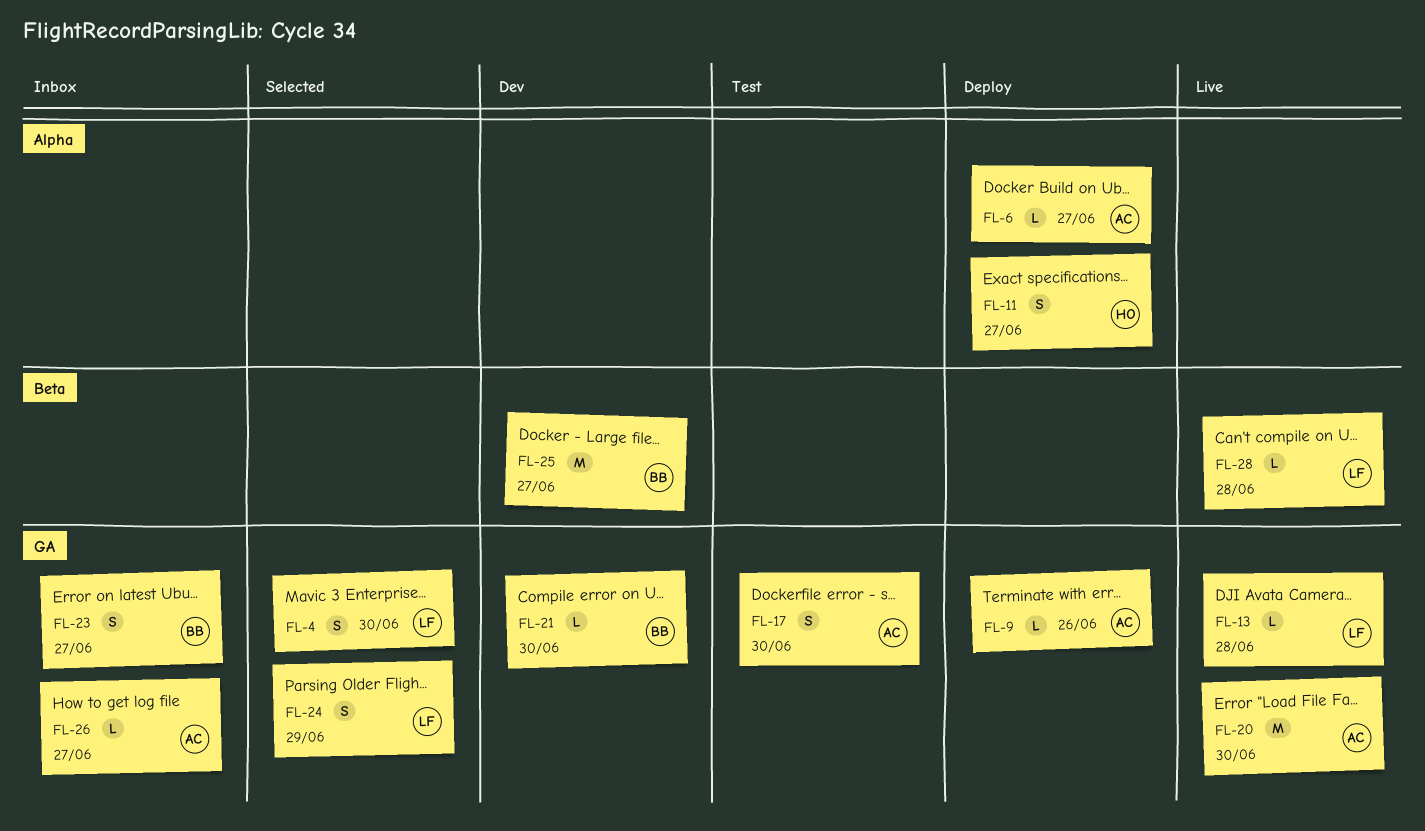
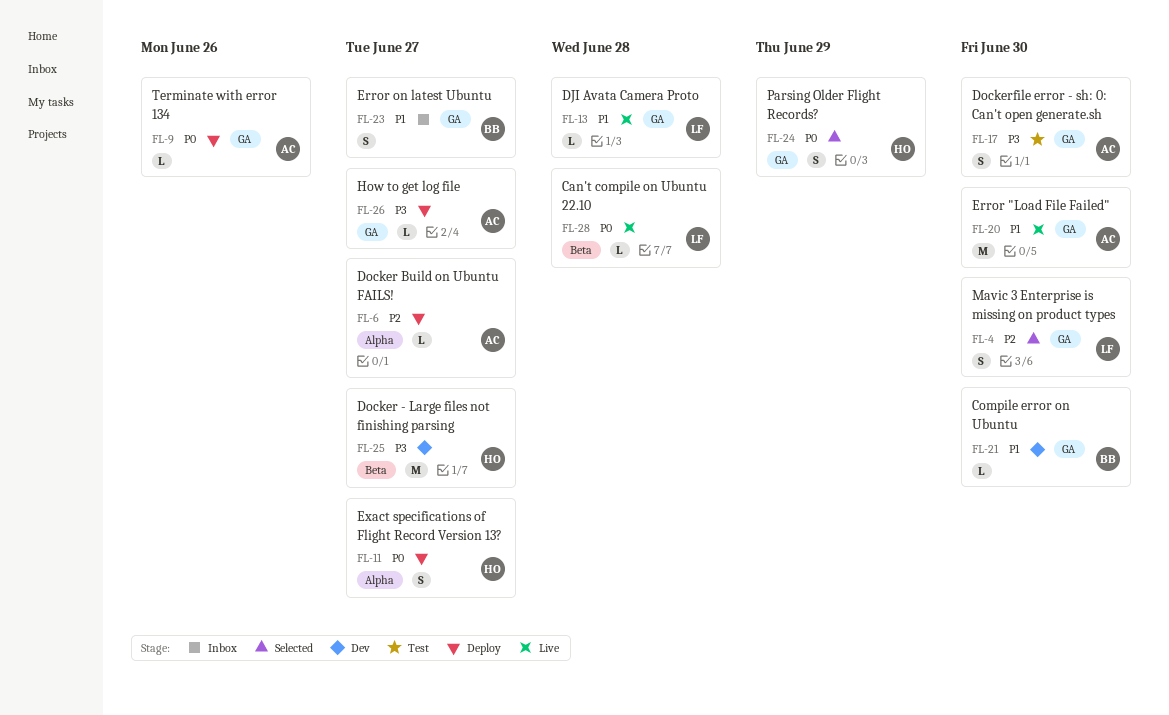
FL-24, owner: LF -> HO
FL-25, owner: BB -> HO
FL-26, status: Inbox -> Deploy

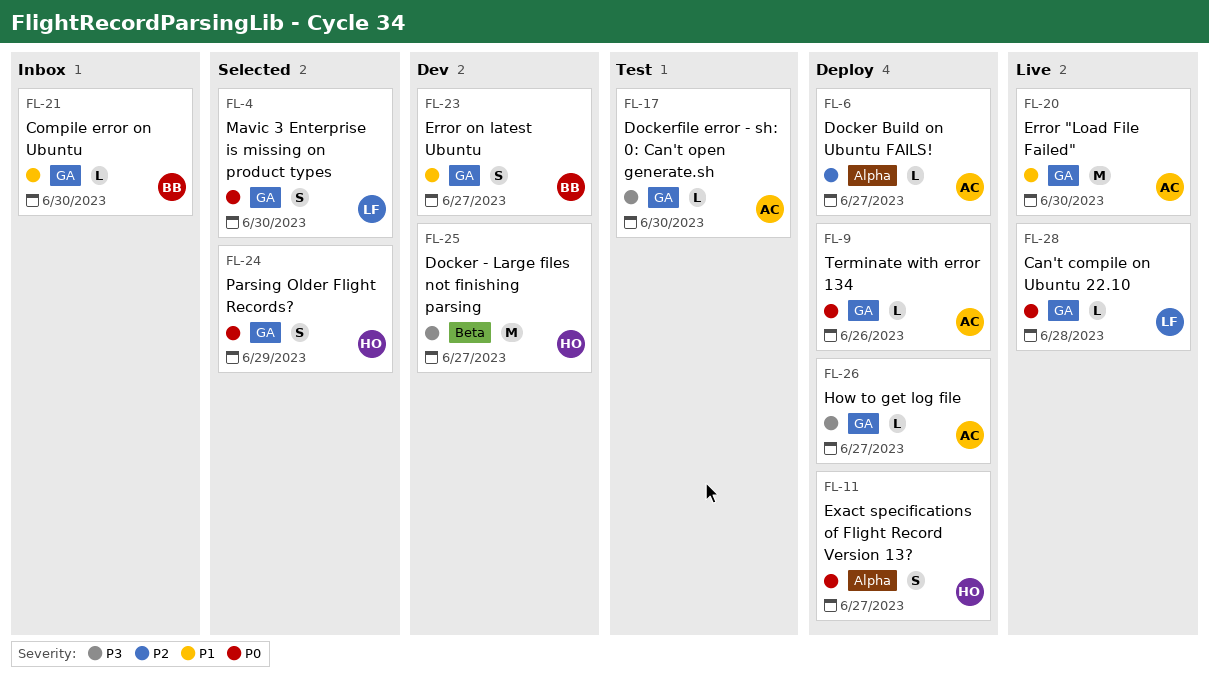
FL-4, priority: P2 -> P0
FL-13: present -> none
FL-17, estimate: S -> L
FL-21, status: Dev -> Inbox
FL-23, status: Inbox -> Dev
FL-28, label: Beta -> GA

